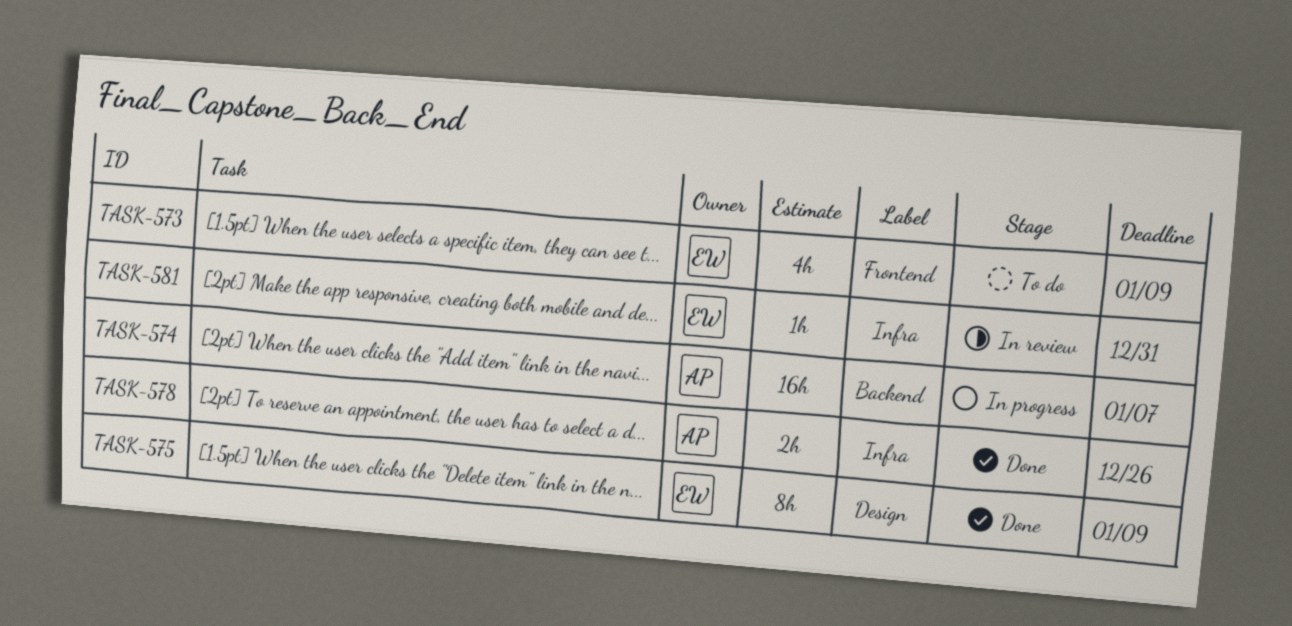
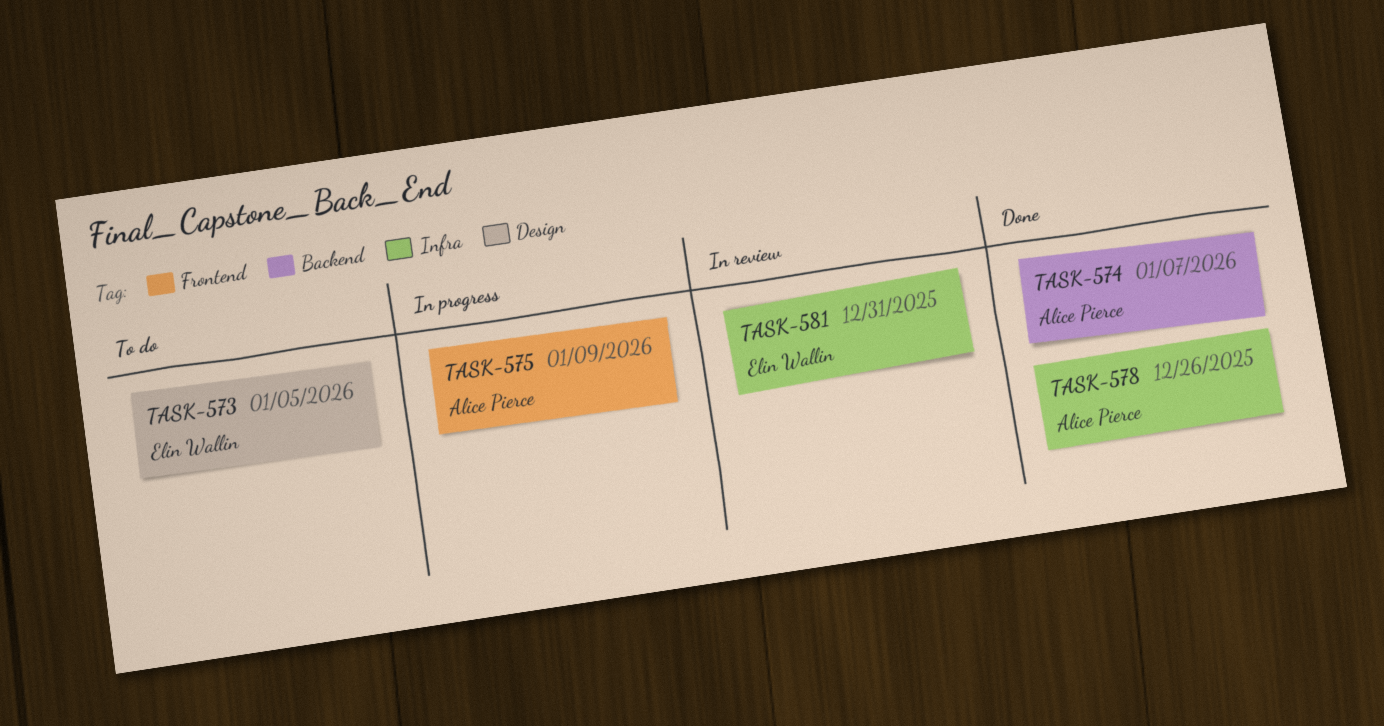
TASK-573, label: Frontend -> Design
TASK-573, due: Jan 9 -> Jan 5
TASK-574, status: In progress -> Done
TASK-575, status: Done -> In progress
TASK-575, owner: Elin Wallin -> Alice Pierce
TASK-575, label: Design -> Frontend

